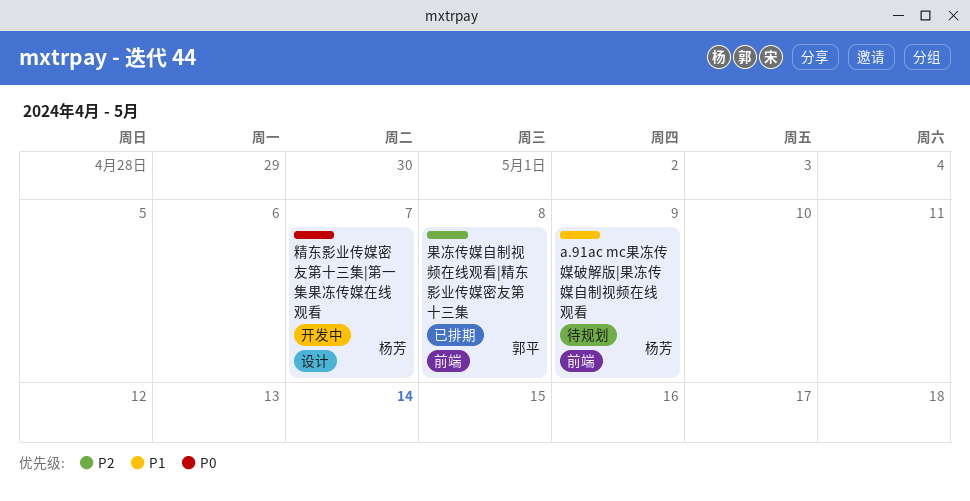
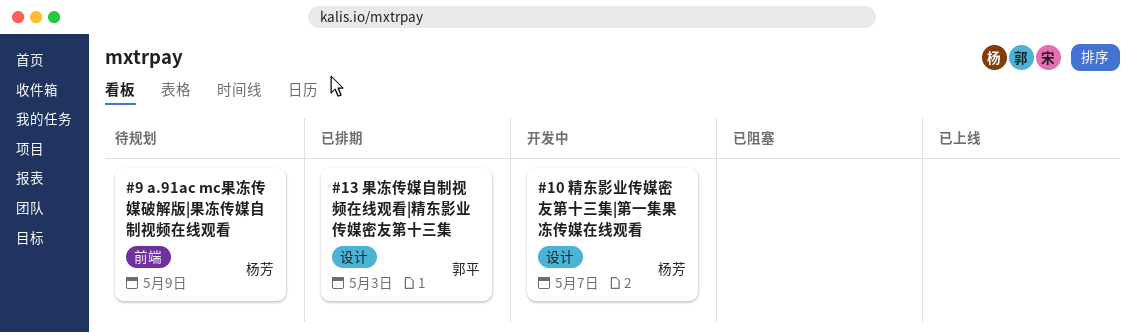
果冻传媒自制视频在线观看|精东影业传媒密友第十三集, label: 前端 -> 设计
果冻传媒自制视频在线观看|精东影业传媒密友第十三集, due: May 8 -> May 3

